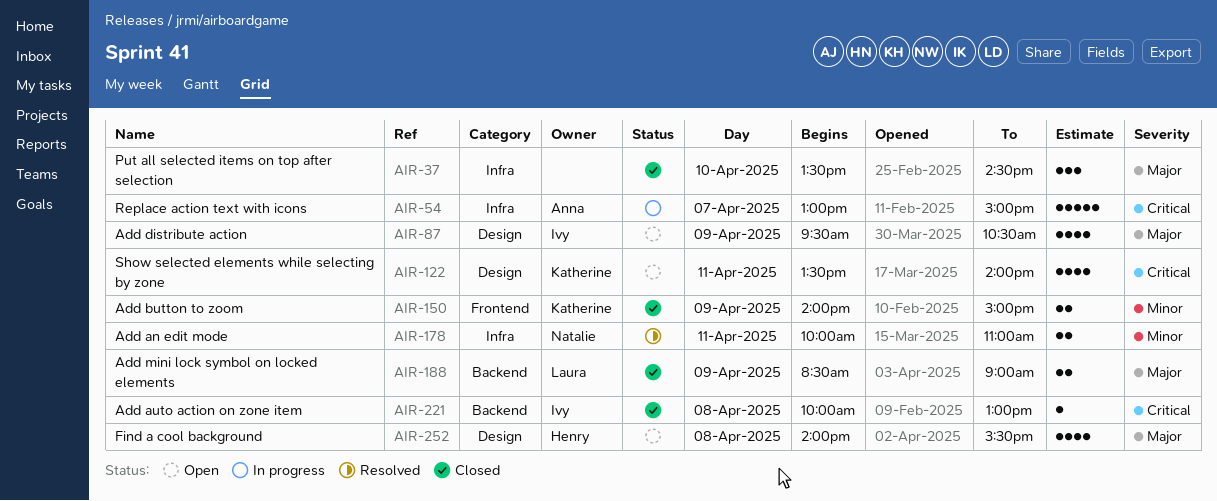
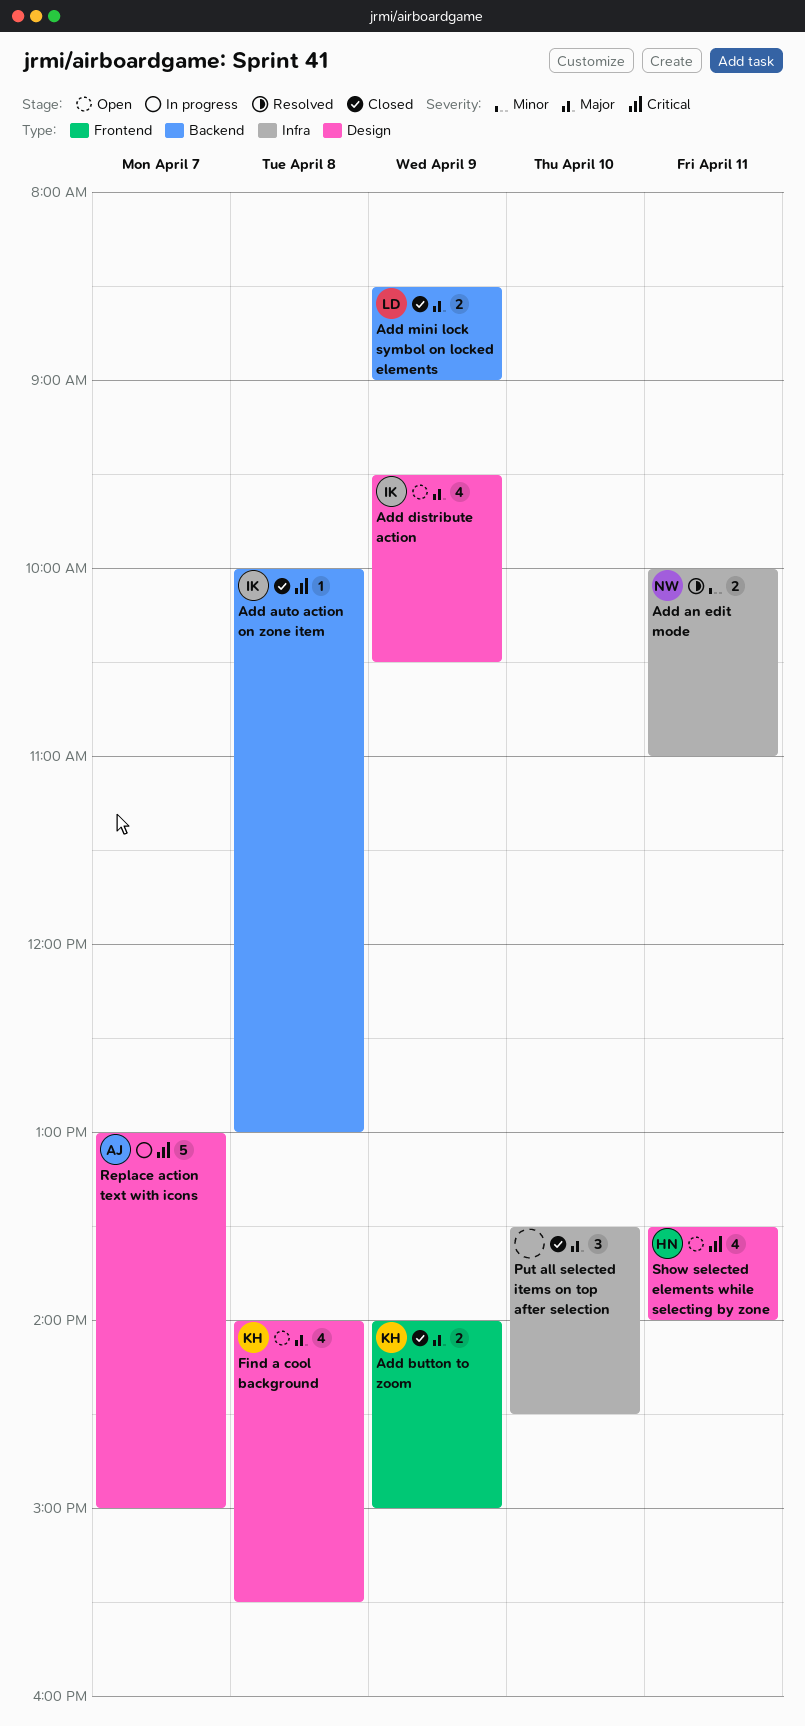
Add button to zoom, priority: Minor -> Major
Find a cool background, owner: Henry -> Katherine
Replace action text with icons, label: Infra -> Design
Show selected elements while selecting by zone, owner: Katherine -> Henry

